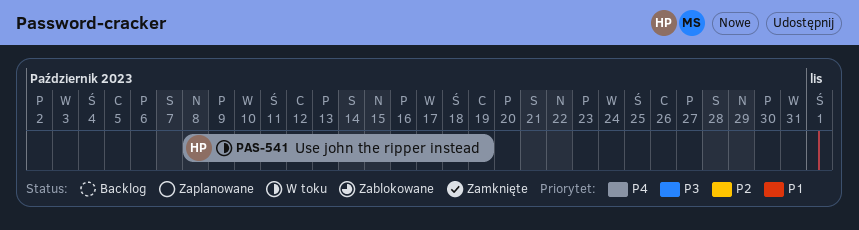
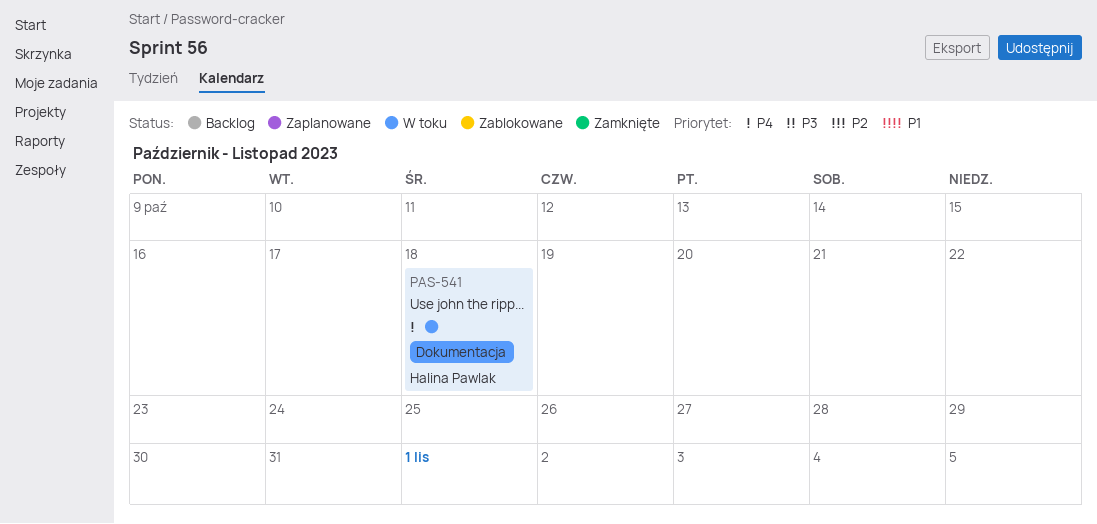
PAS-541, due: Oct 19 -> Oct 18

